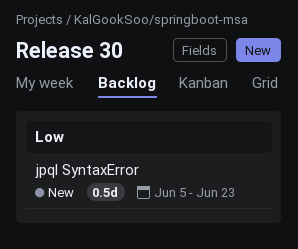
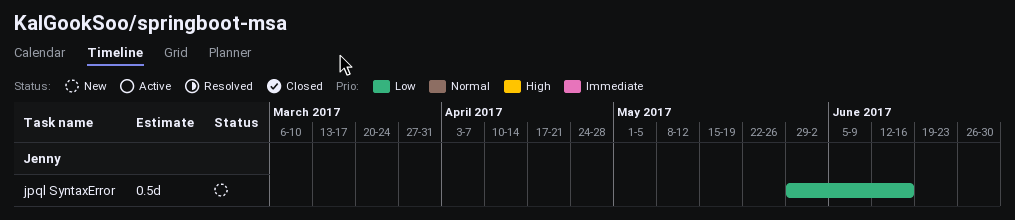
jpql SyntaxError, start: Jun 5 -> May 29
jpql SyntaxError, due: Jun 23 -> Jun 16

